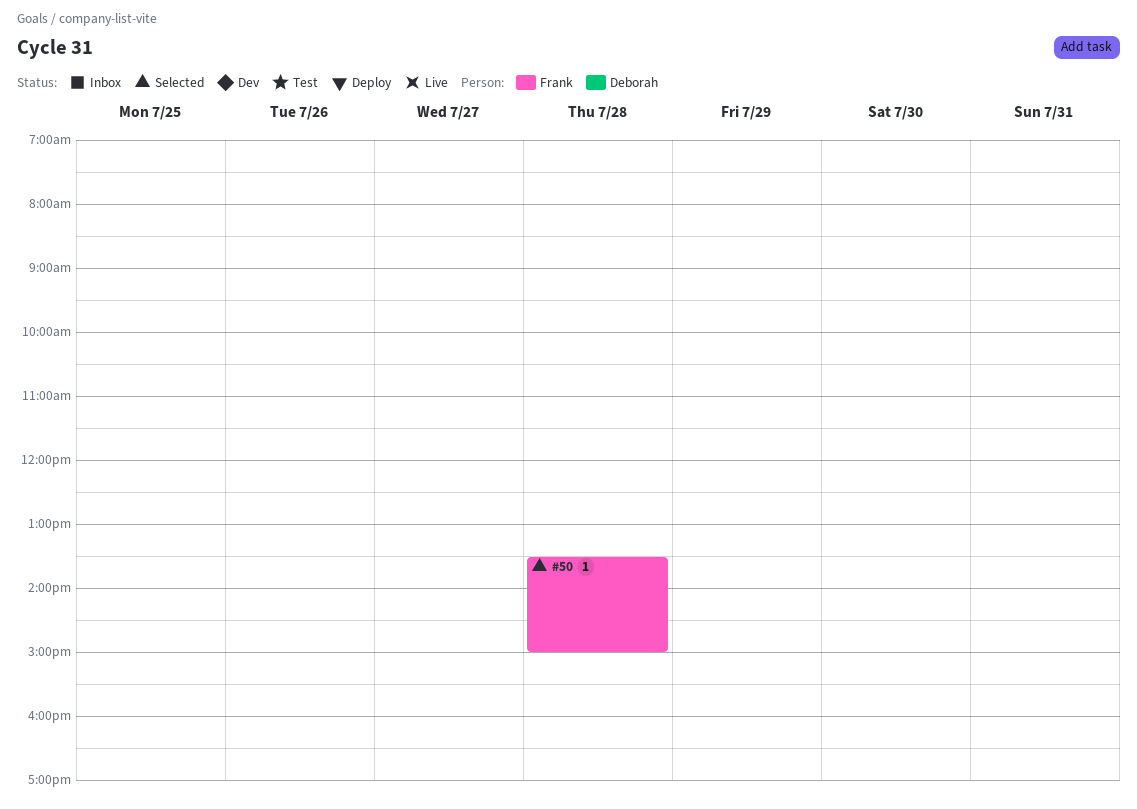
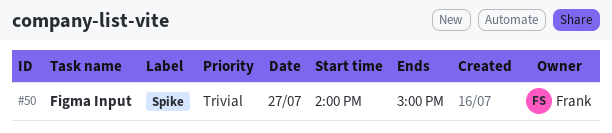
#50, day: Jul 28 -> Jul 27
#50, begins: 13:30 -> 14:00

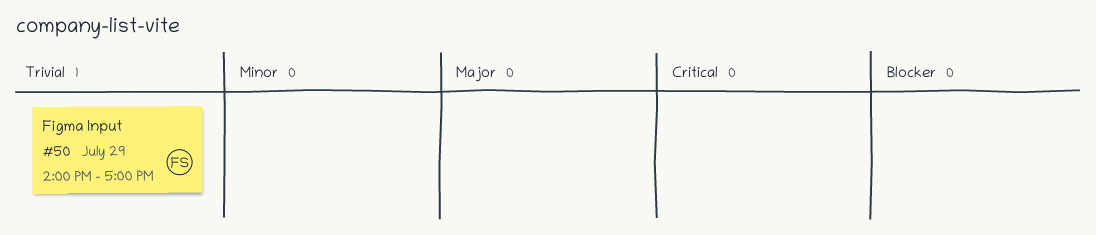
#50, day: Jul 27 -> Jul 29
#50, ends: 15:00 -> 17:00

